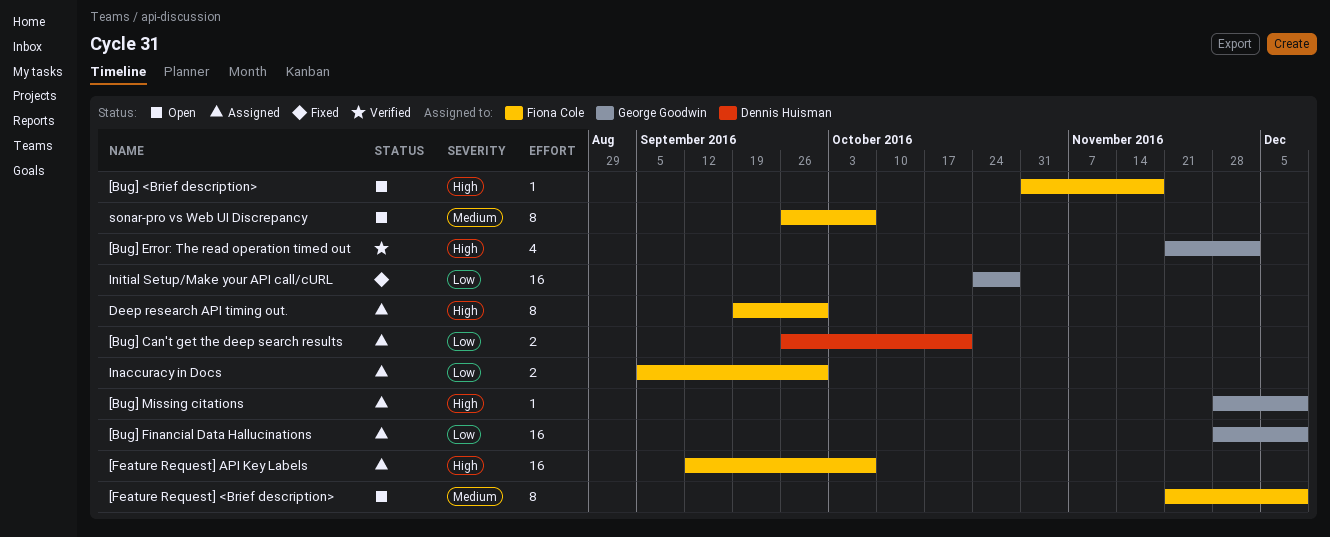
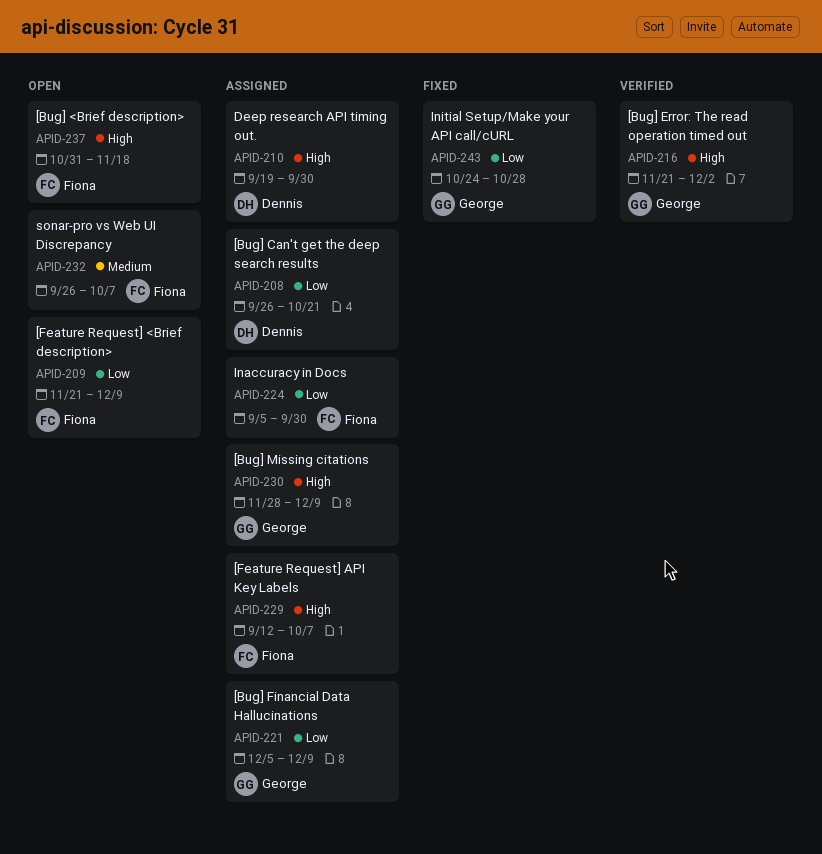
[Bug] Financial Data Hallucinations, start: Nov 28 -> Dec 5
[Feature Request] <Brief description>, priority: Medium -> Low
Deep research API timing out., owner: Fiona Cole -> Dennis Huisman

